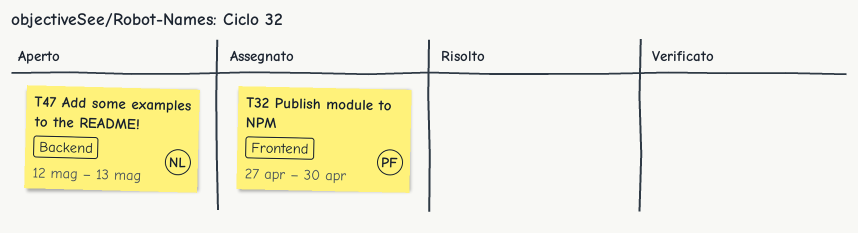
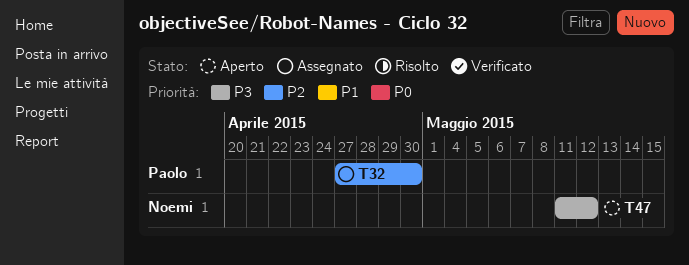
T47, start: May 12 -> May 11
T47, due: May 13 -> May 12

